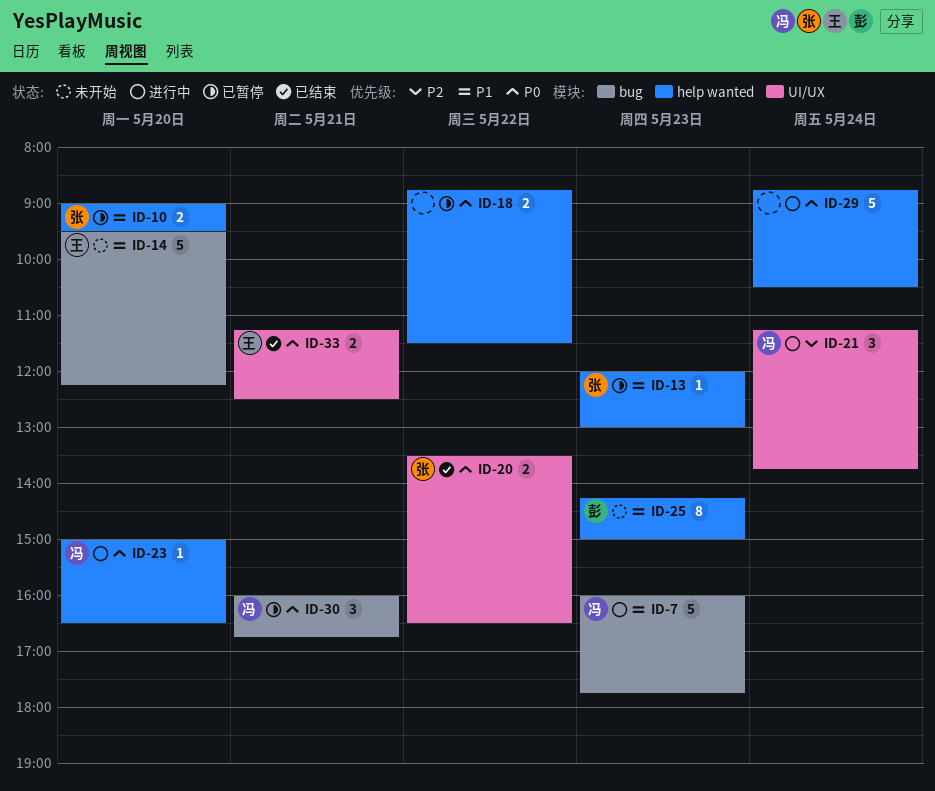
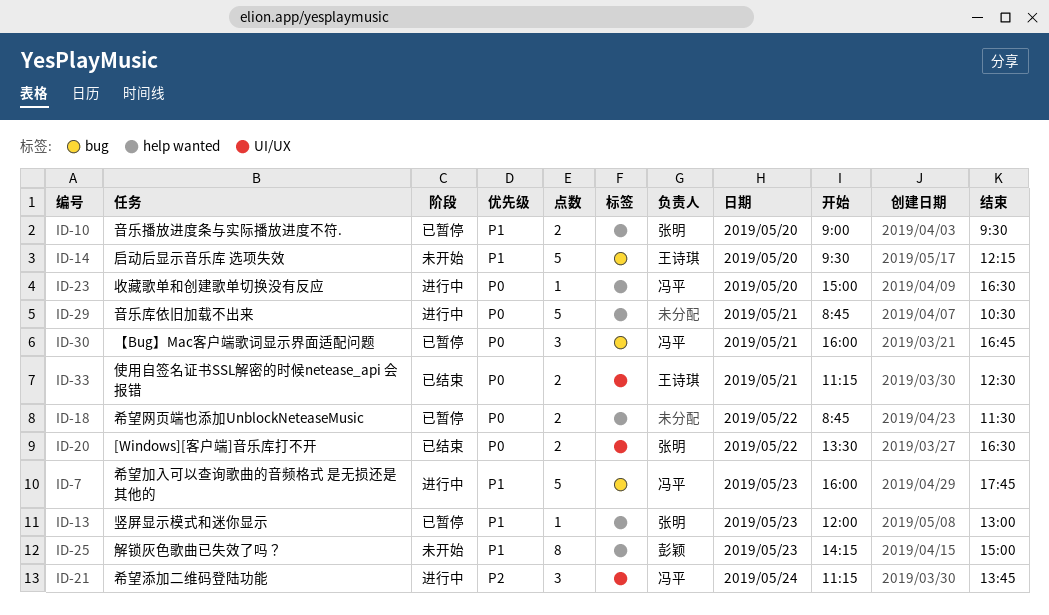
ID-29, day: May 24 -> May 21

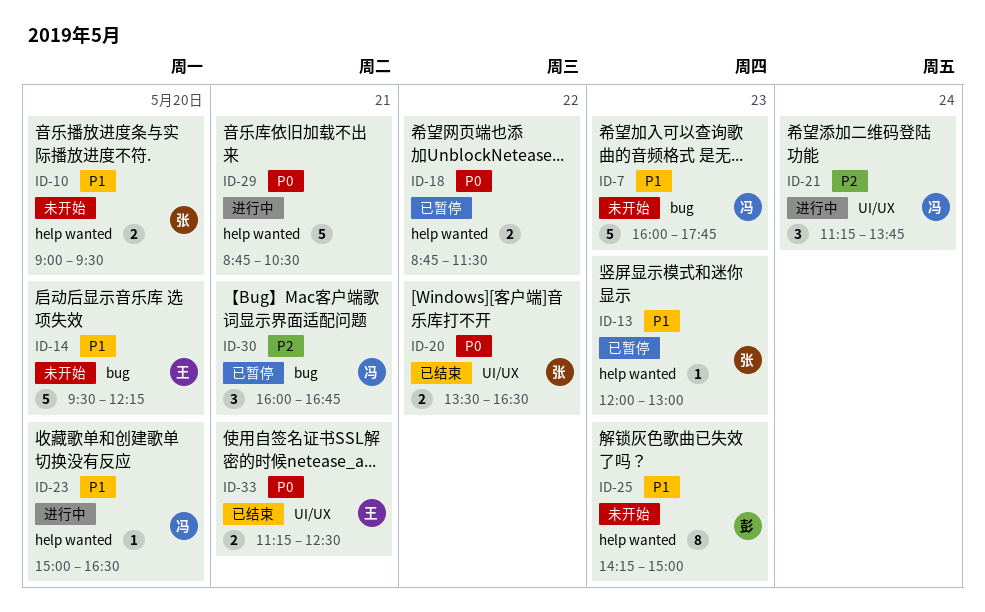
ID-7, status: 进行中 -> 未开始
ID-10, status: 已暂停 -> 未开始
ID-23, priority: P0 -> P1
ID-30, priority: P0 -> P2

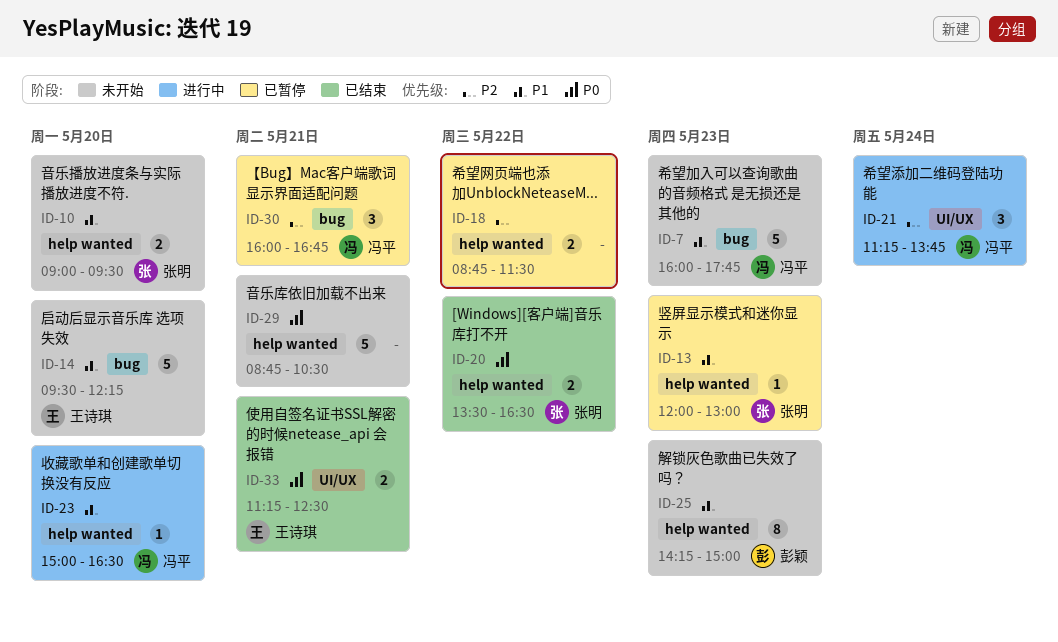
ID-18, priority: P0 -> P2
ID-20, label: UI/UX -> help wanted
ID-29, status: 进行中 -> 未开始

